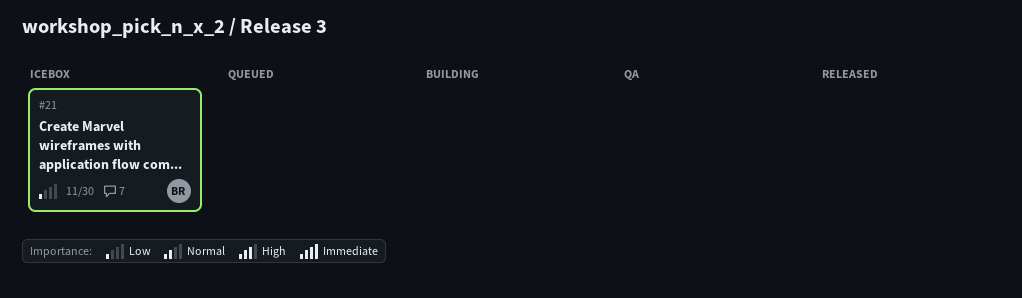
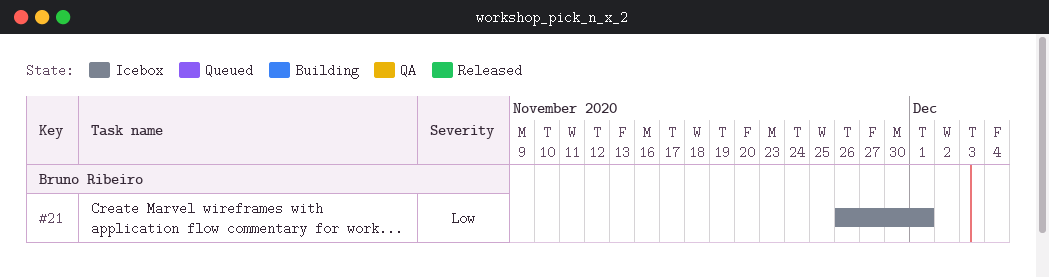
#21, due: Nov 30 -> Dec 1

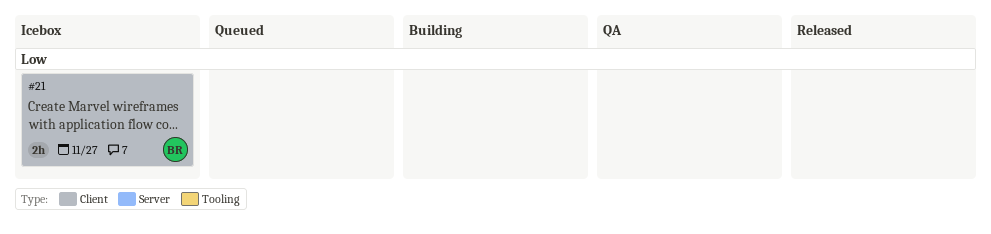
#21, due: Dec 1 -> Nov 27

